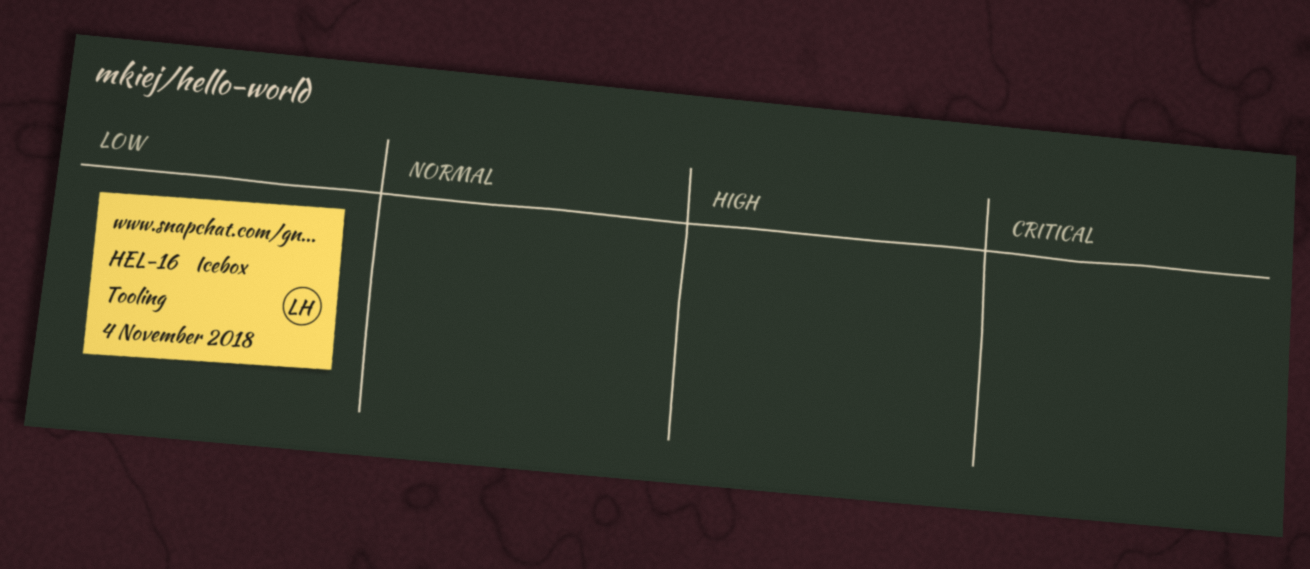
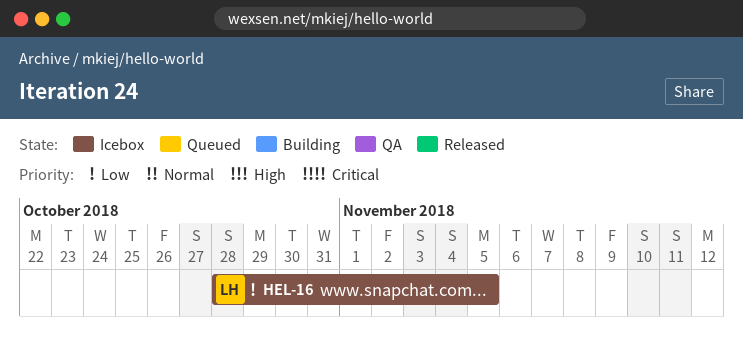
HEL-16, due: Nov 4 -> Nov 5

